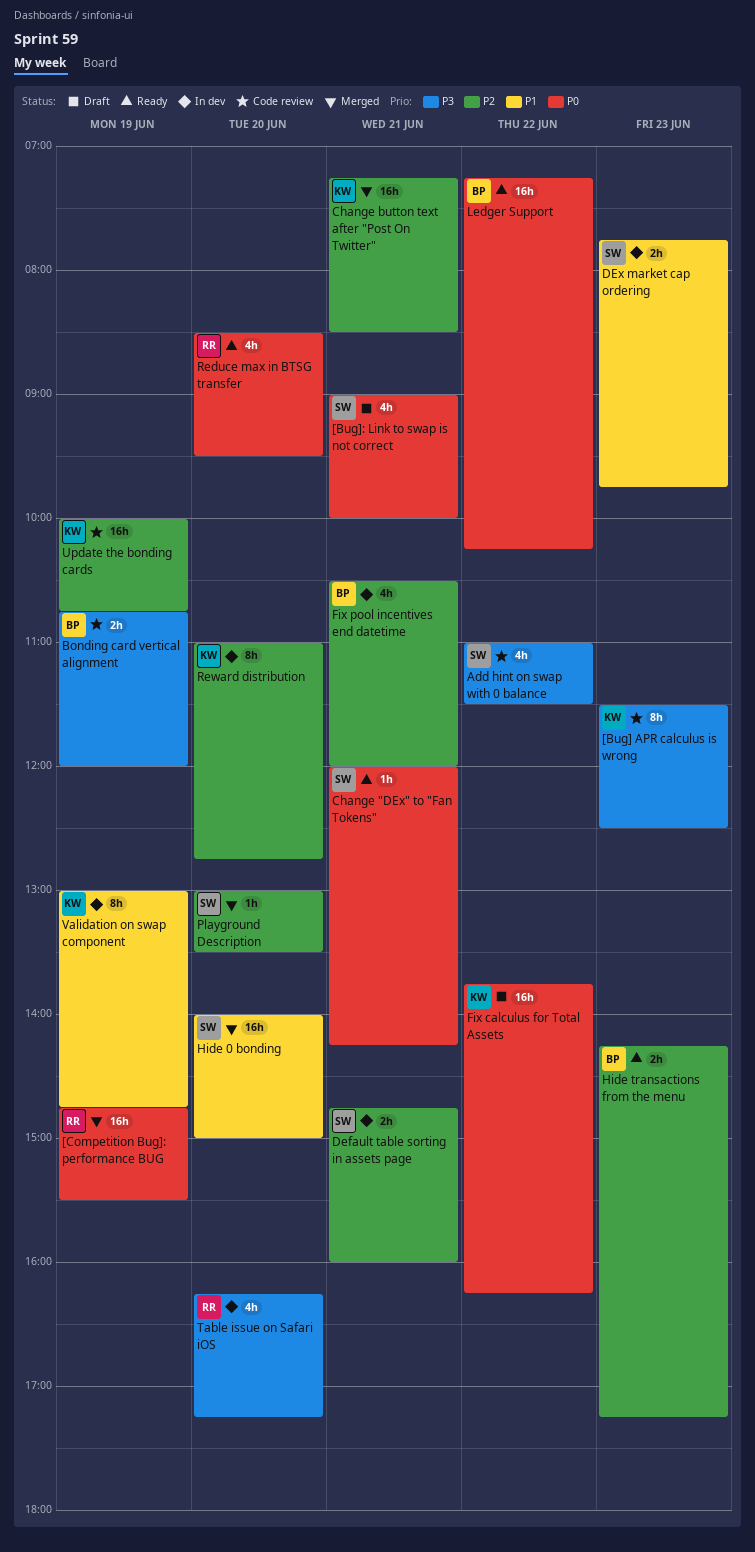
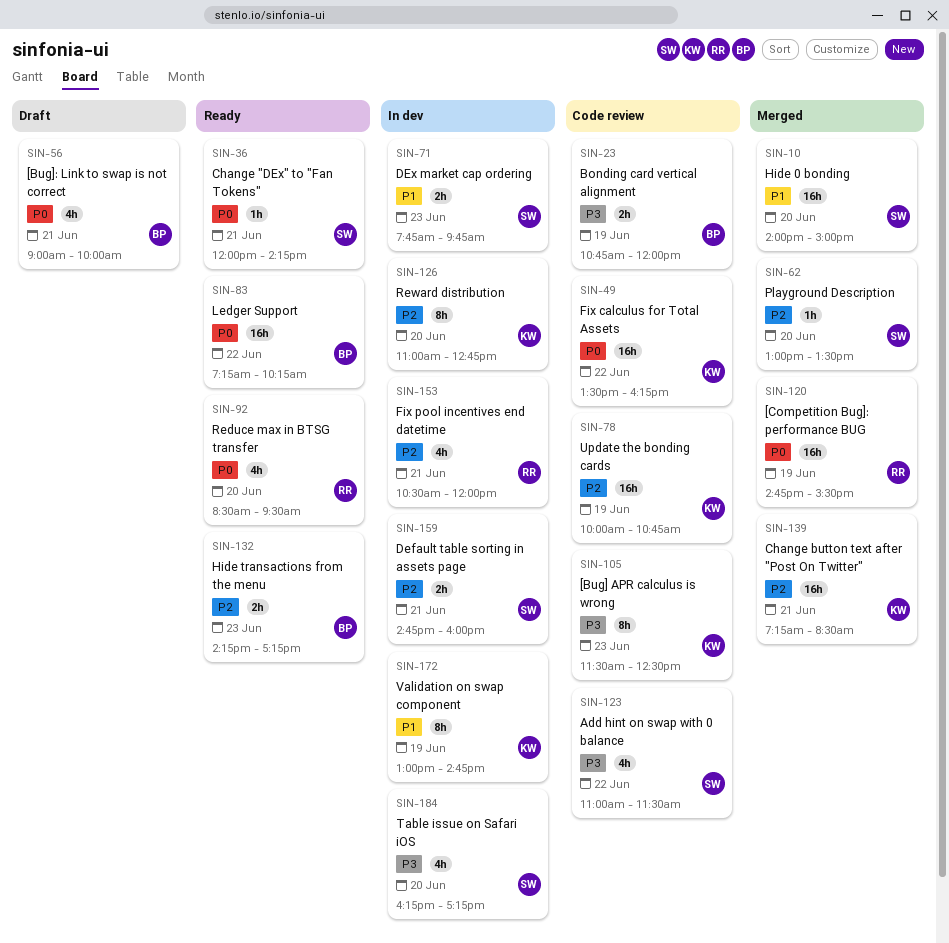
[Bug]: Link to swap is not correct, owner: SW -> BP
Fix calculus for Total Assets, status: Draft -> Code review
Fix calculus for Total Assets, begins: 13:45 -> 13:30
Fix pool incentives end datetime, owner: BP -> RR
Table issue on Safari iOS, owner: RR -> SW

